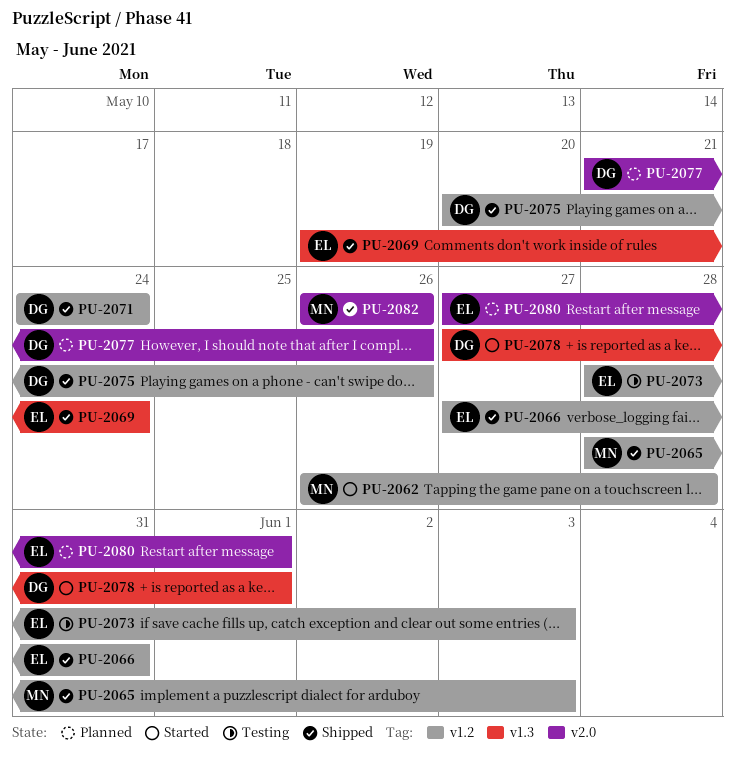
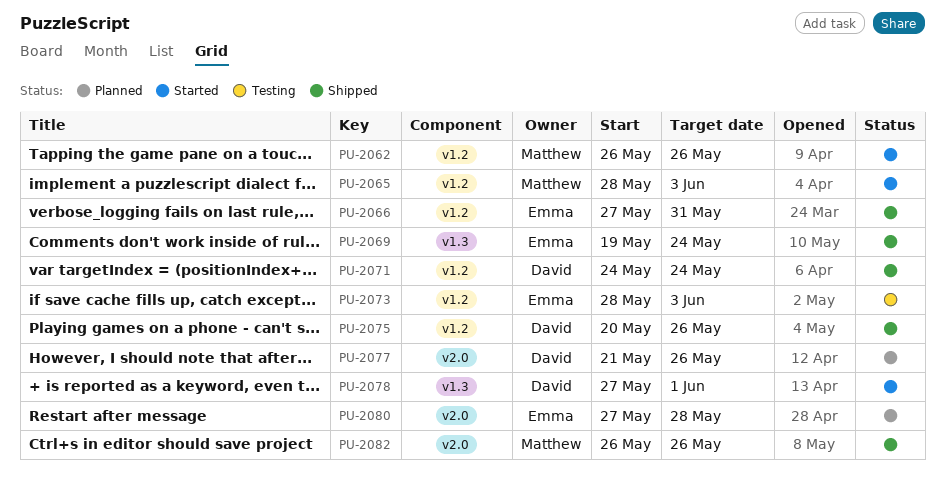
PU-2062, due: May 28 -> May 26
PU-2065, status: Shipped -> Started
PU-2080, due: Jun 1 -> May 28

